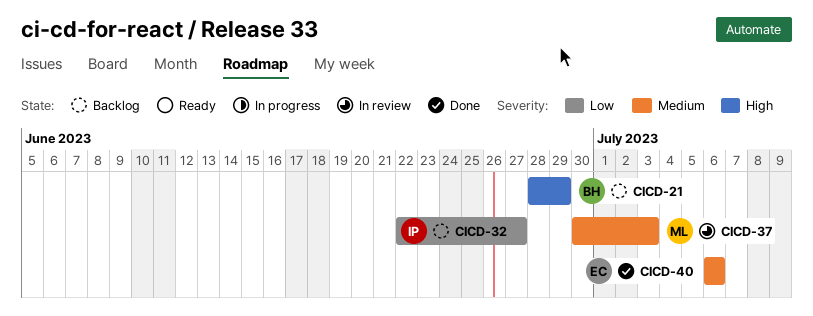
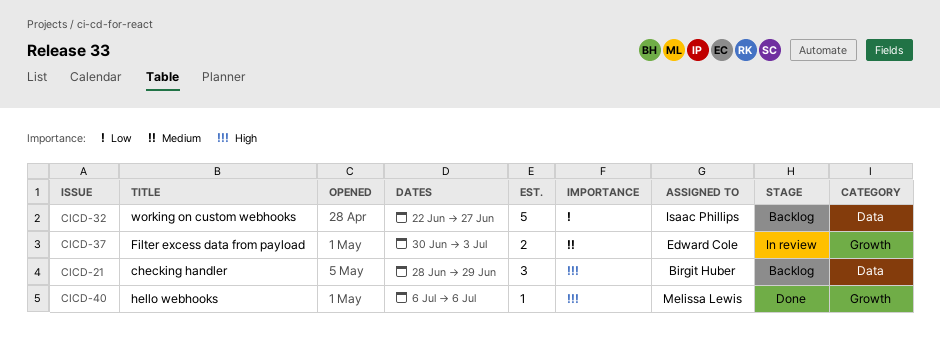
CICD-37, owner: Melissa Lewis -> Edward Cole
CICD-40, owner: Edward Cole -> Melissa Lewis
CICD-40, priority: Medium -> High

